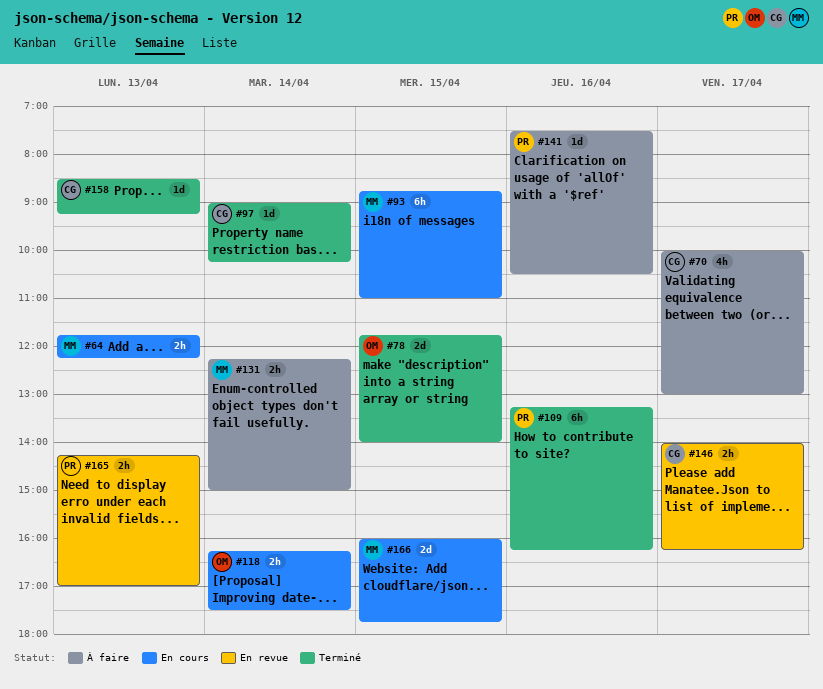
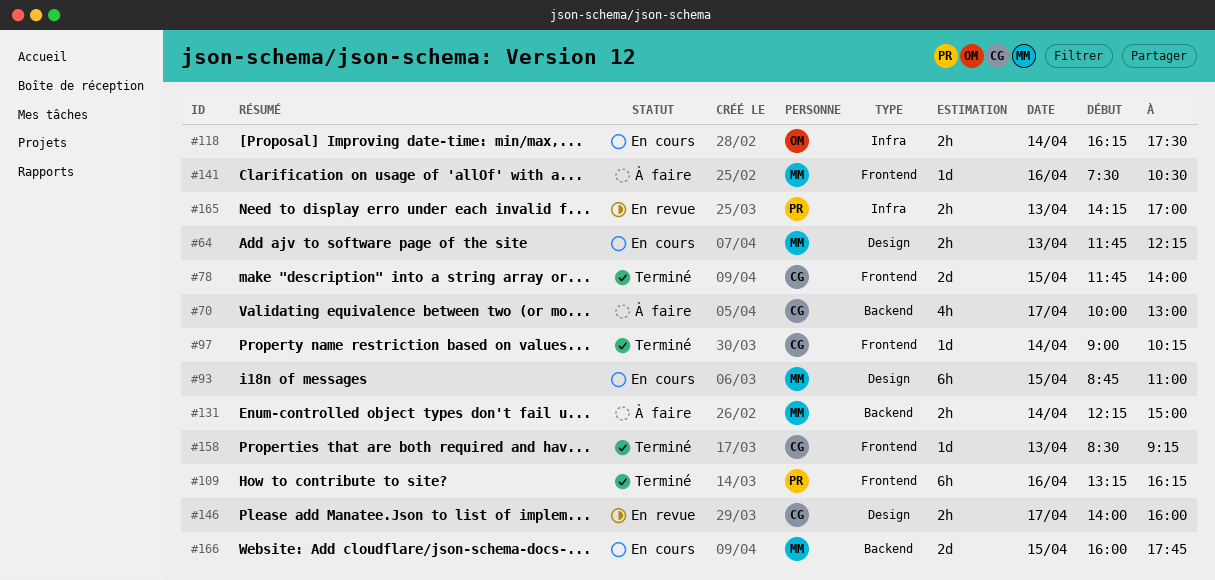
#78, owner: OM -> CG
#141, owner: PR -> MM
#146, ends: 16:15 -> 16:00

